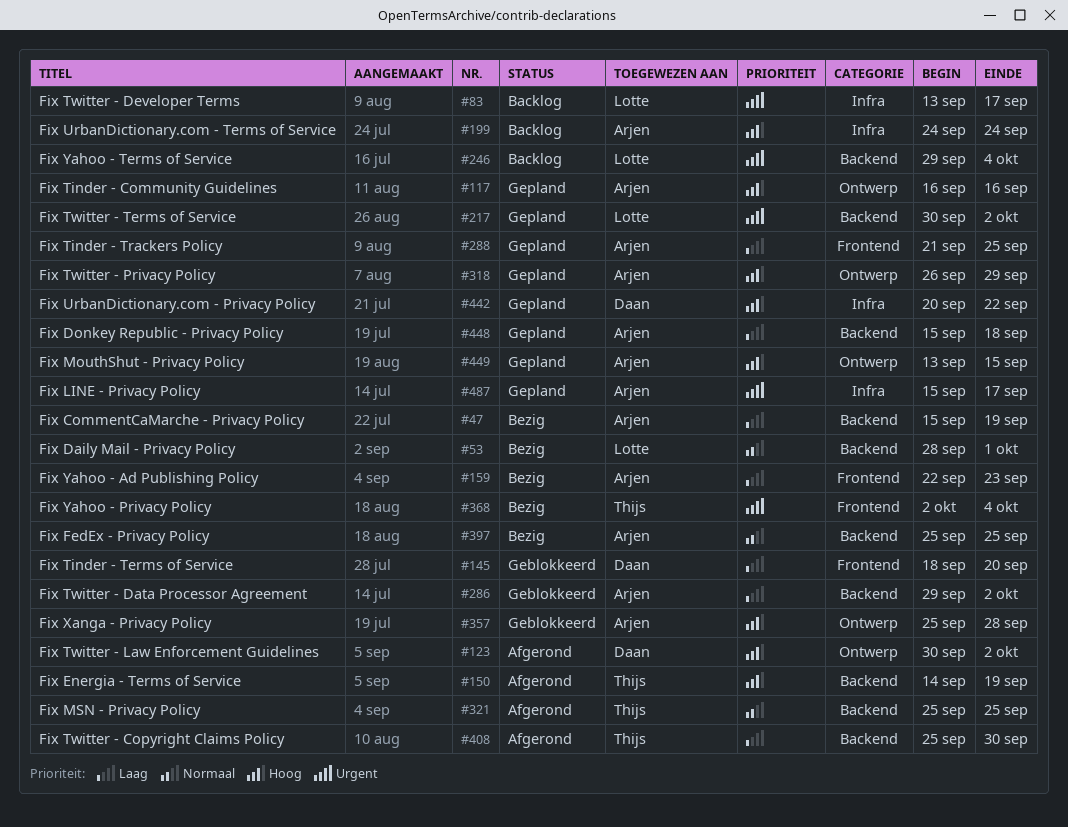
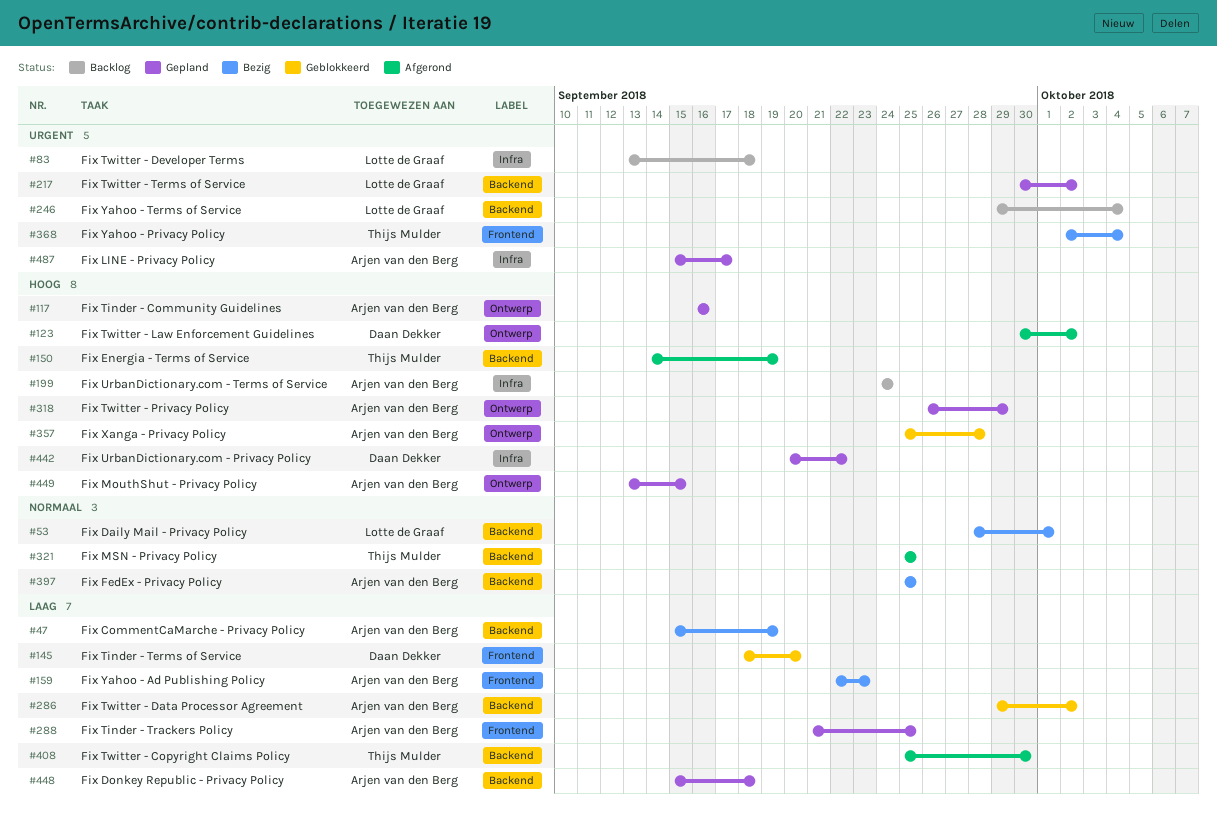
#83, due: Sep 17 -> Sep 18

